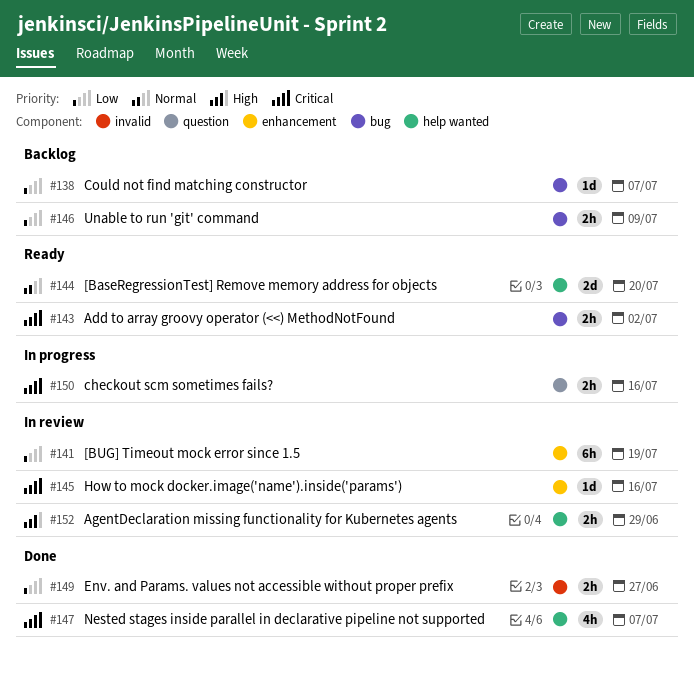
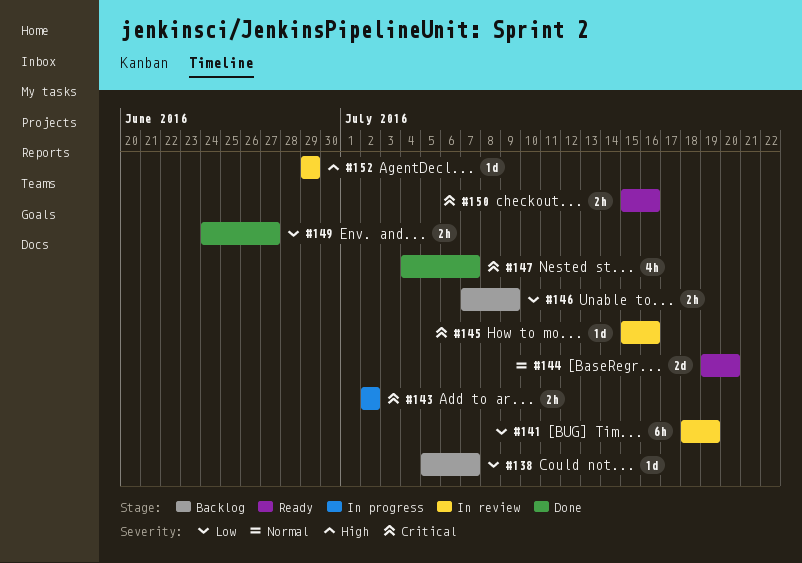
#143, status: Ready -> In progress
#150, status: In progress -> Ready
#152, estimate: 2h -> 1d

